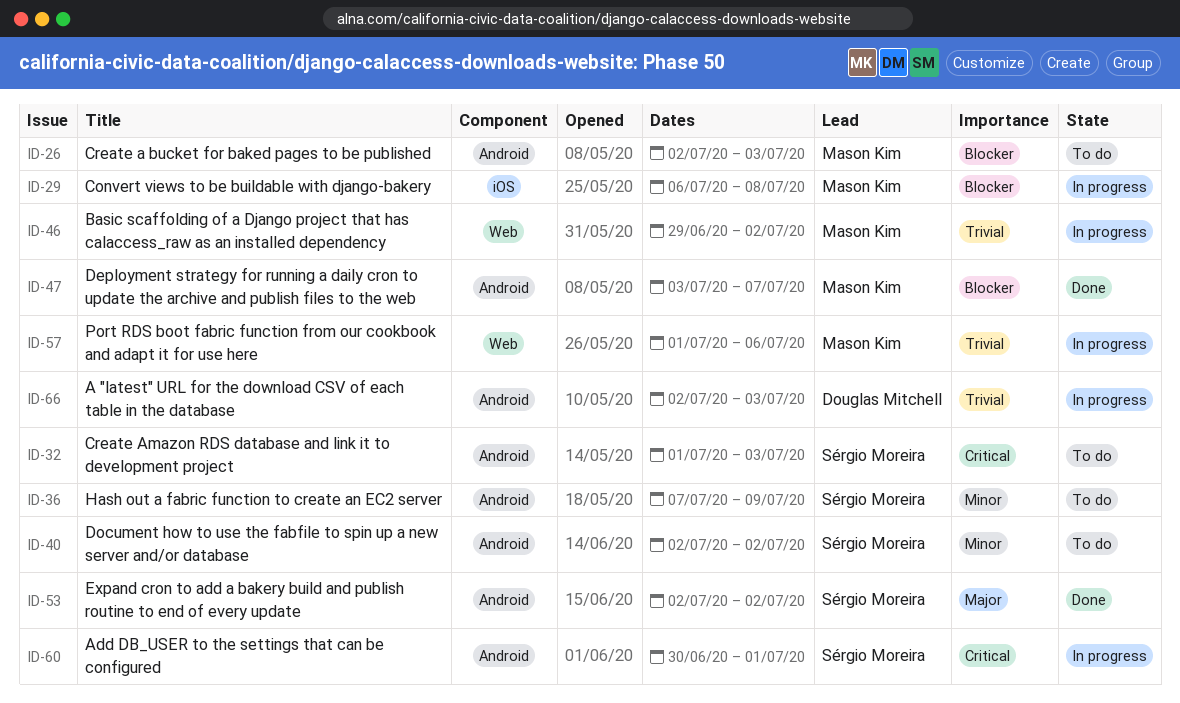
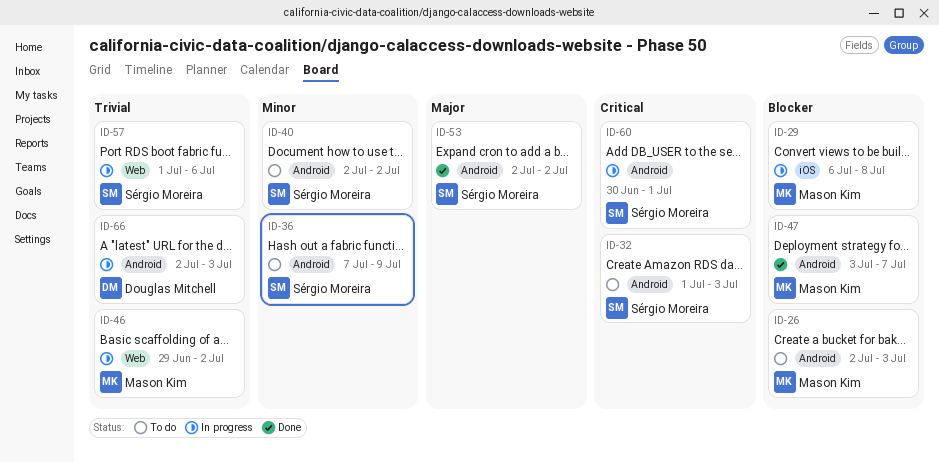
ID-57, owner: Mason Kim -> Sérgio Moreira

